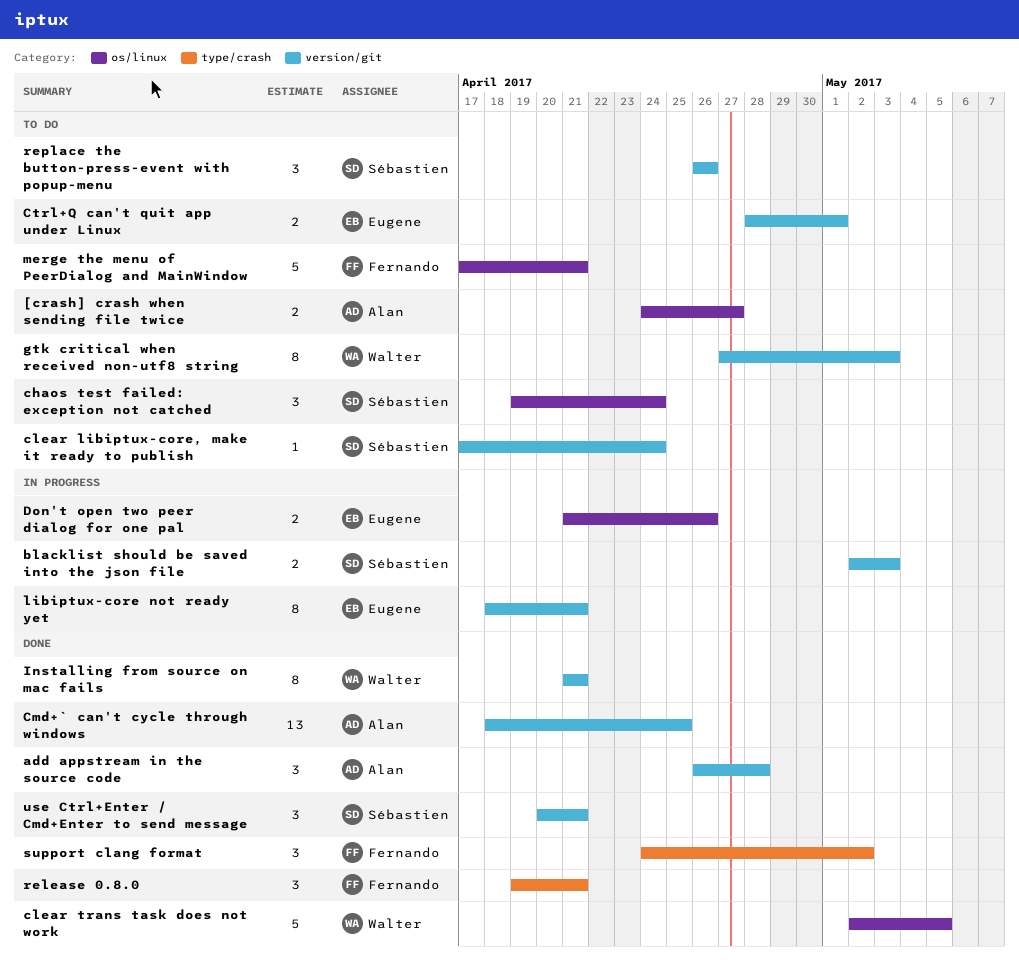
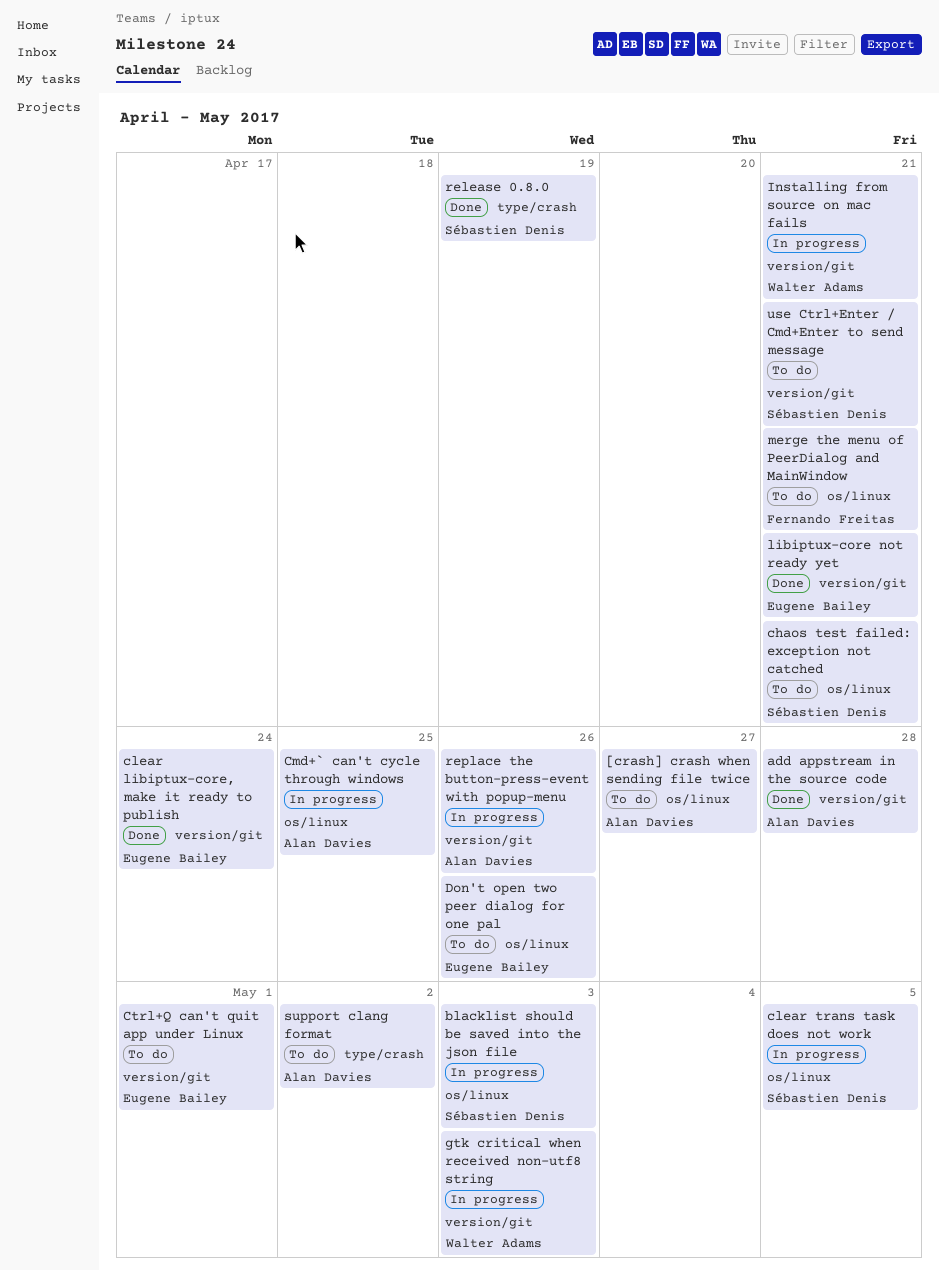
blacklist should be saved into the json file, label: version/git -> os/linux
chaos test failed: exception not catched, due: Apr 24 -> Apr 21
clear libiptux-core, make it ready to publish, status: To do -> Done
clear libiptux-core, make it ready to publish, owner: Sébastien Denis -> Eugene Bailey
clear trans task does not work, status: Done -> In progress
clear trans task does not work, owner: Walter Adams -> Sébastien Denis
Cmd+` can't cycle through windows, status: Done -> In progress
Cmd+` can't cycle through windows, label: version/git -> os/linux
Don't open two peer dialog for one pal, status: In progress -> To do
gtk critical when received non-utf8 string, status: To do -> In progress
Installing from source on mac fails, status: Done -> In progress
libiptux-core not ready yet, status: In progress -> Done
release 0.8.0, owner: Fernando Freitas -> Sébastien Denis
release 0.8.0, due: Apr 21 -> Apr 19
replace the button-press-event with popup-menu, status: To do -> In progress
replace the button-press-event with popup-menu, owner: Sébastien Denis -> Alan Davies
support clang format, status: Done -> To do
support clang format, owner: Fernando Freitas -> Alan Davies
use Ctrl+Enter / Cmd+Enter to send message, status: Done -> To do

